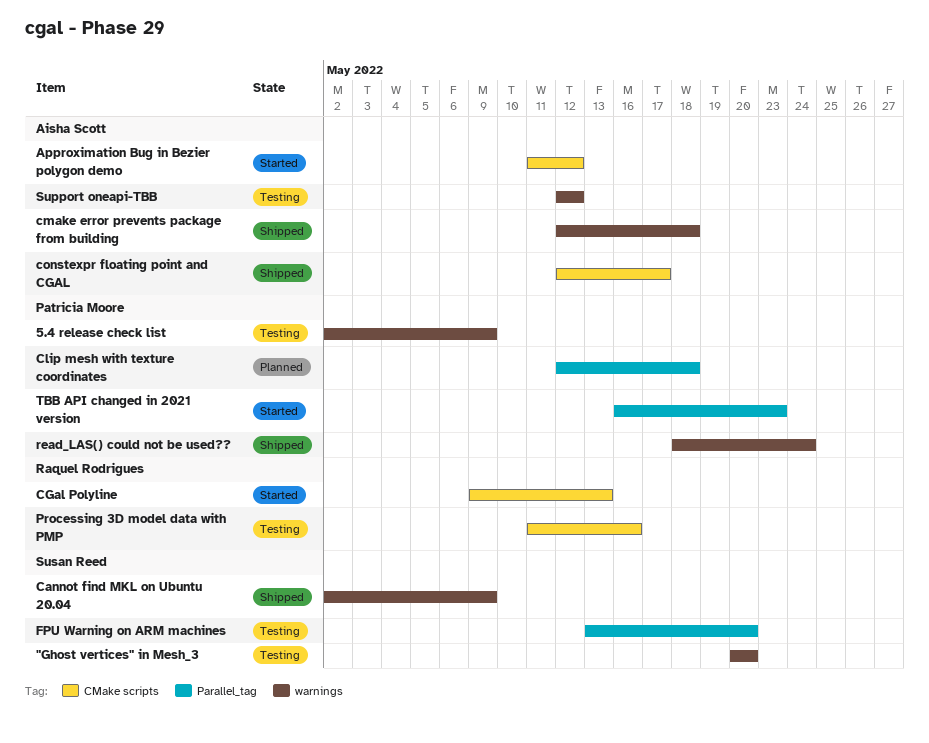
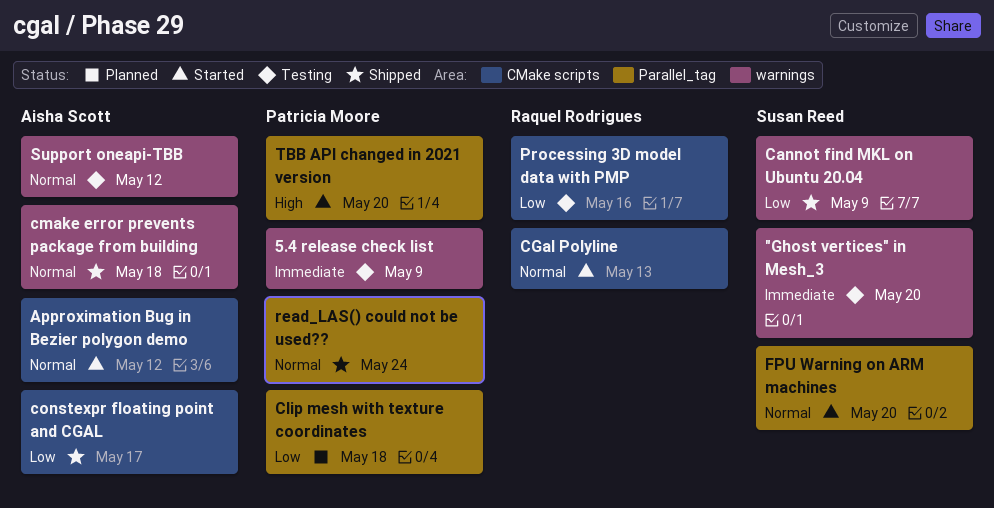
FPU Warning on ARM machines, status: Testing -> Started
read_LAS() could not be used??, label: warnings -> Parallel_tag
TBB API changed in 2021 version, due: May 23 -> May 20

